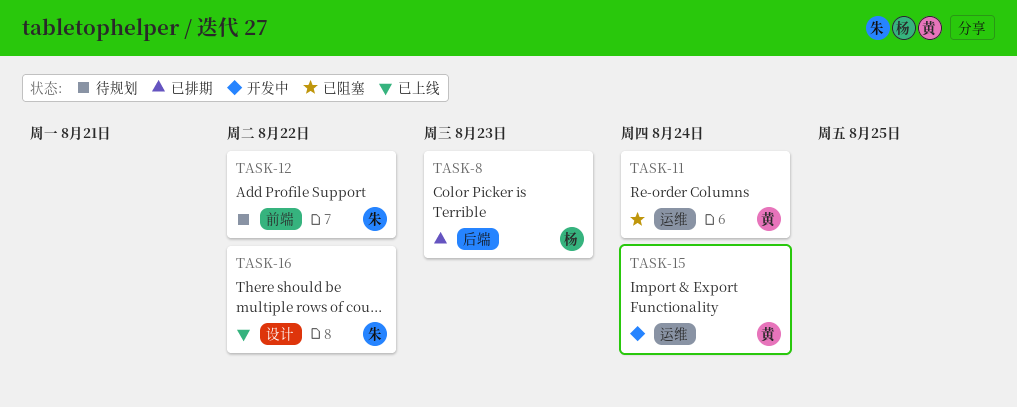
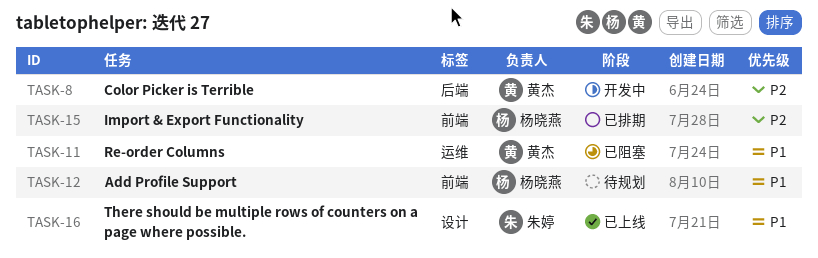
TASK-8, status: 已排期 -> 开发中
TASK-8, owner: 杨晓燕 -> 黄杰
TASK-12, owner: 朱婷 -> 杨晓燕
TASK-15, status: 开发中 -> 已排期
TASK-15, owner: 黄杰 -> 杨晓燕
TASK-15, label: 运维 -> 前端

